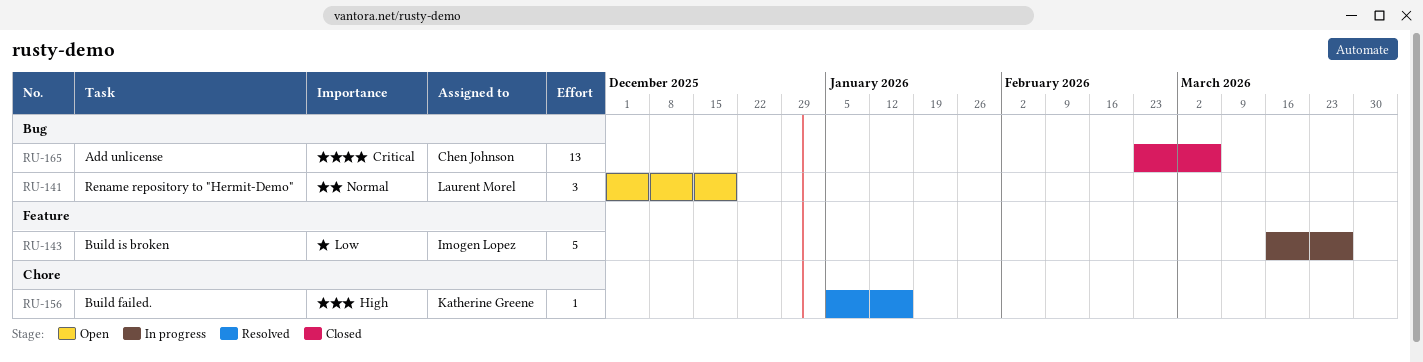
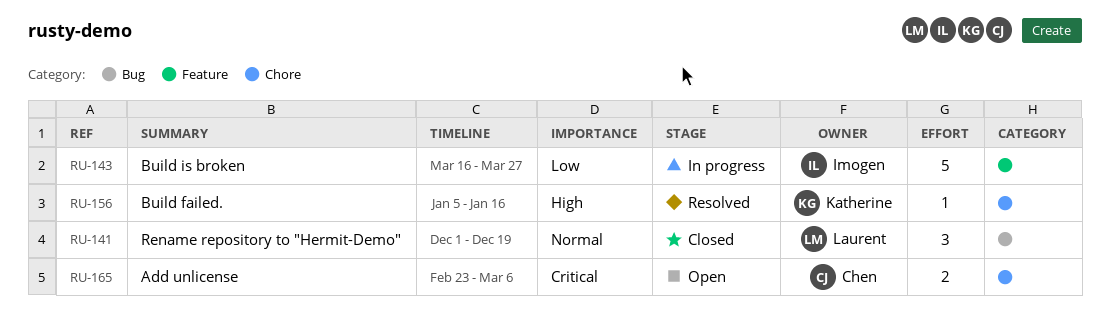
RU-141, status: Open -> Closed
RU-165, status: Closed -> Open
RU-165, label: Bug -> Chore
RU-165, estimate: 13 -> 2

